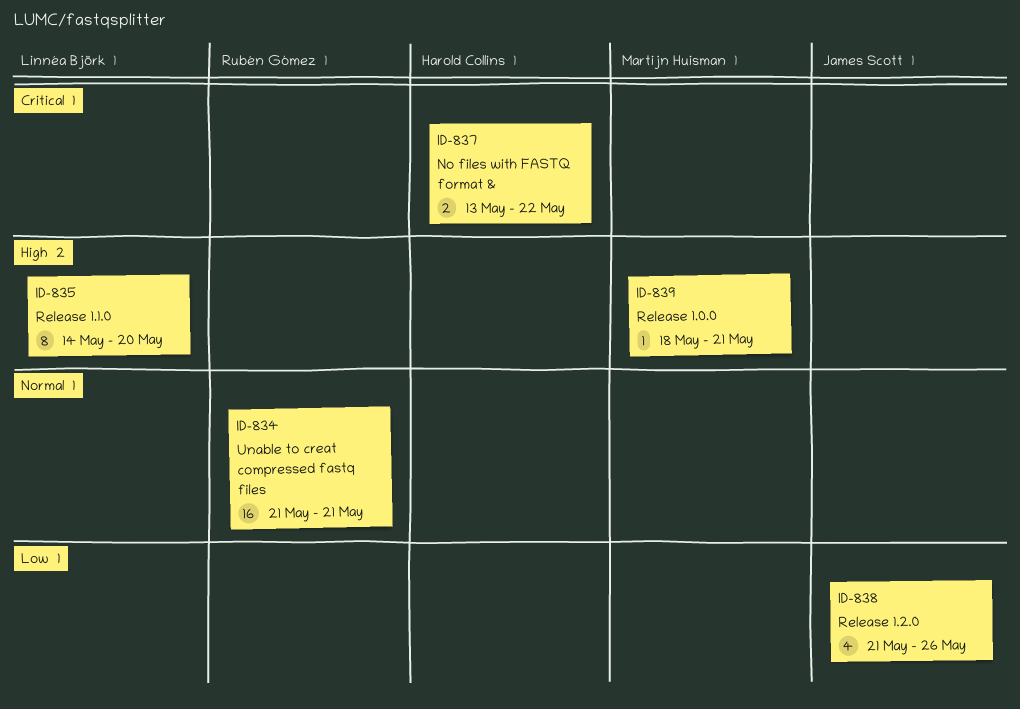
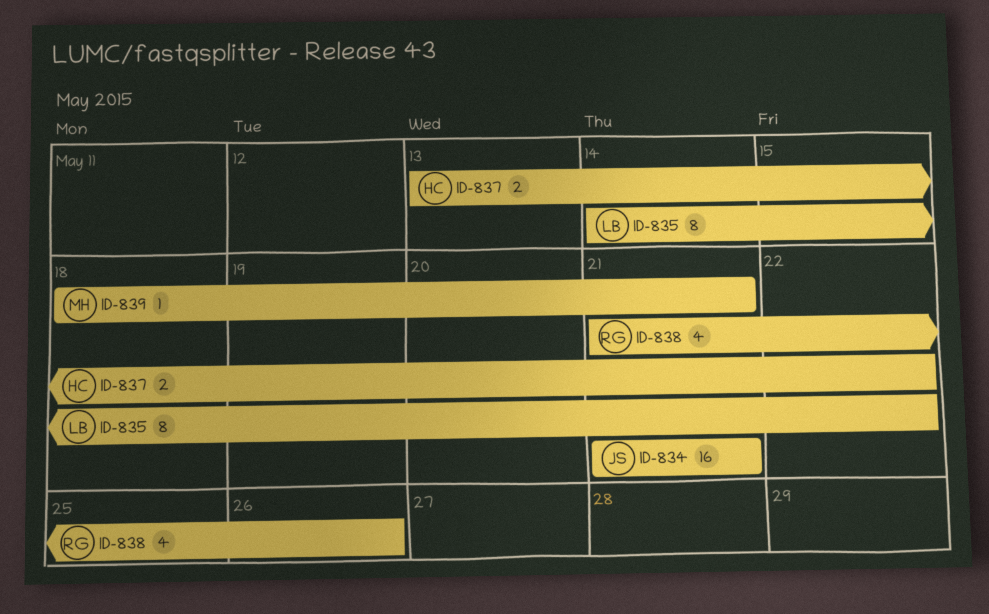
ID-834, owner: Rubén Gómez -> James Scott
ID-835, due: May 20 -> May 22
ID-838, owner: James Scott -> Rubén Gómez

